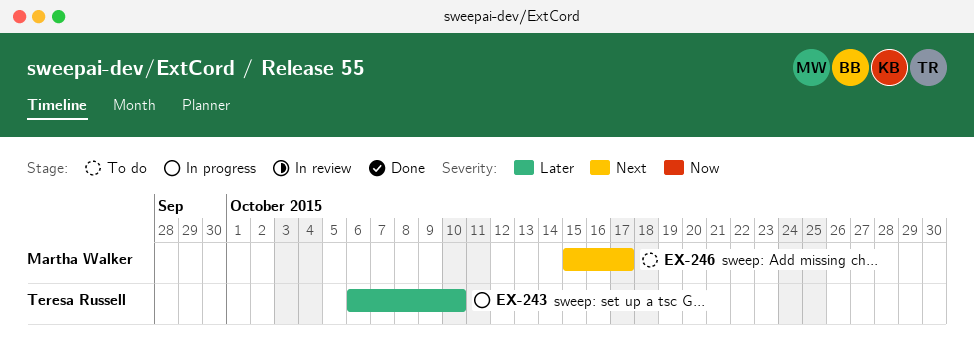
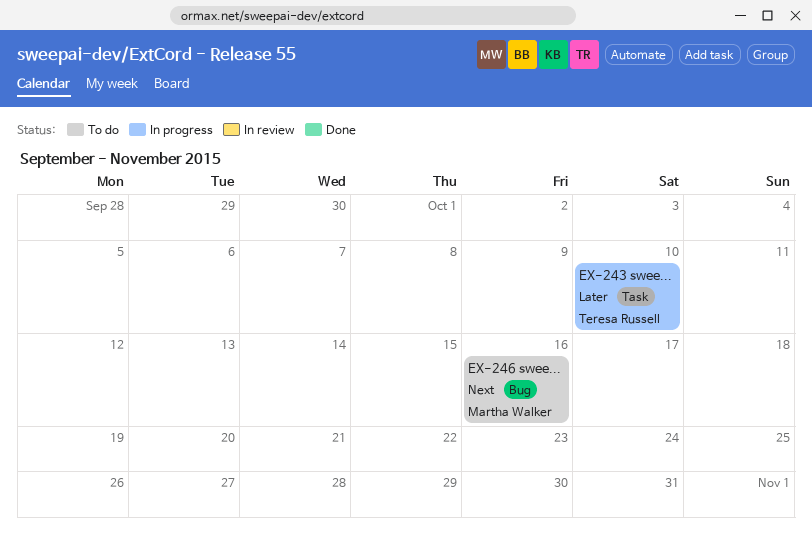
EX-246, due: Oct 17 -> Oct 16

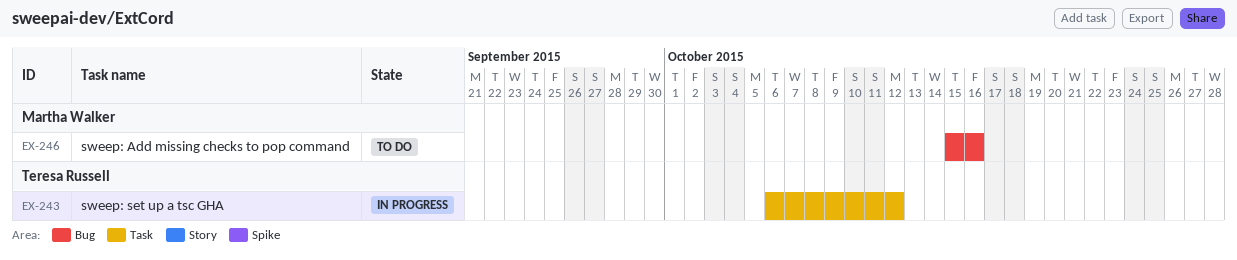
EX-243, due: Oct 10 -> Oct 12

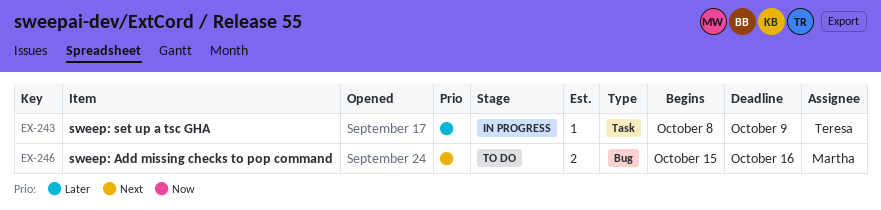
EX-243, start: Oct 6 -> Oct 8
EX-243, due: Oct 12 -> Oct 9

